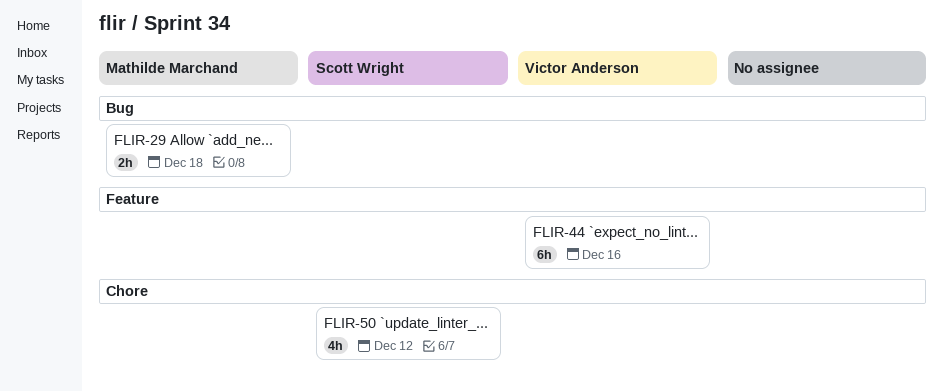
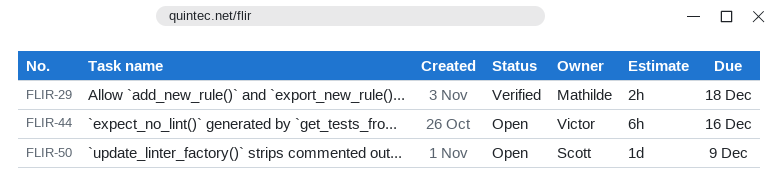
FLIR-50, estimate: 4h -> 1d
FLIR-50, due: Dec 12 -> Dec 9

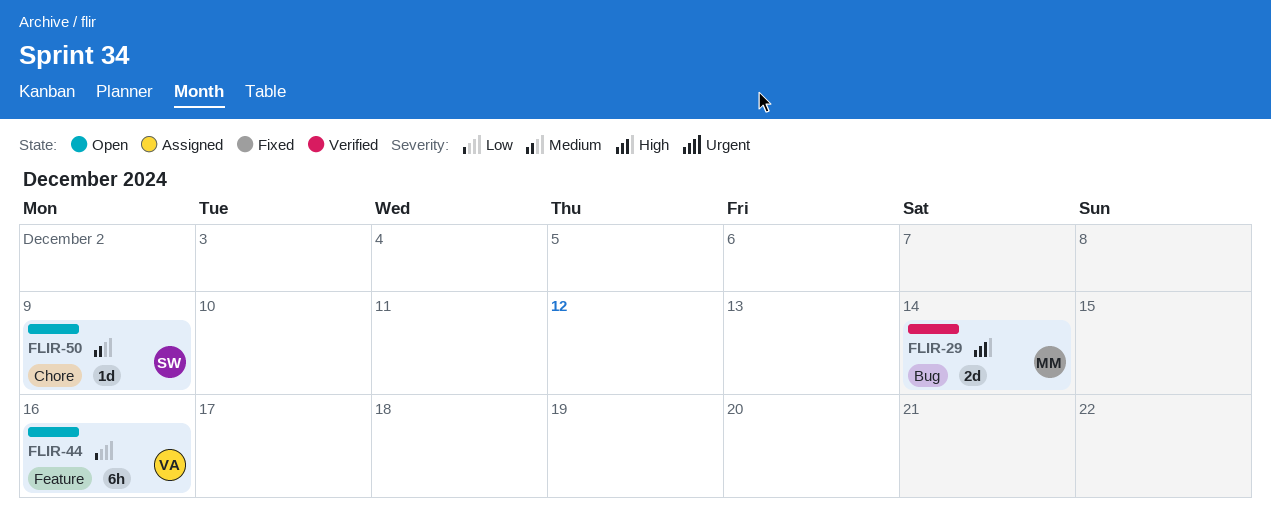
FLIR-29, estimate: 2h -> 2d
FLIR-29, due: Dec 18 -> Dec 14

